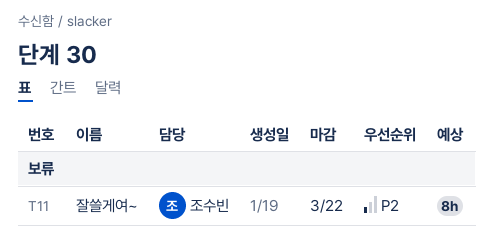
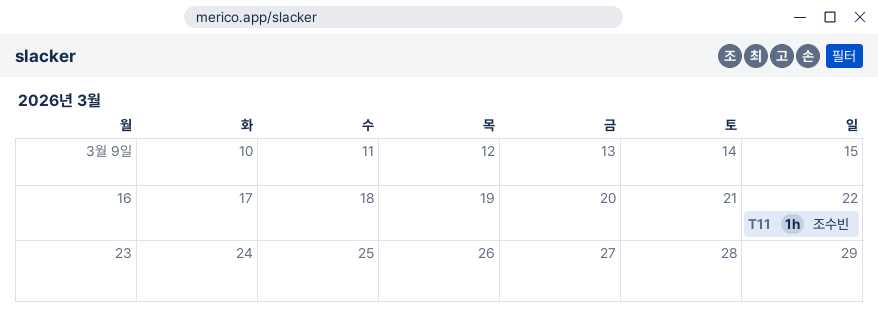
T11, estimate: 8h -> 1h

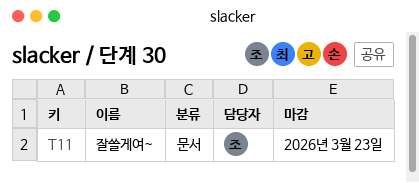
T11, due: Mar 22 -> Mar 23

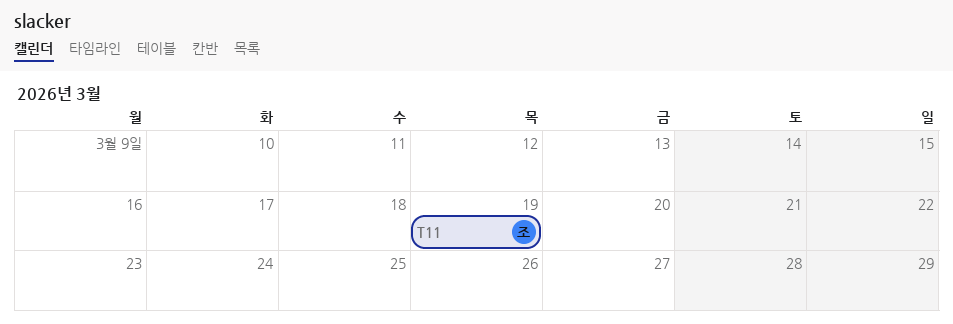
T11, due: Mar 23 -> Mar 19

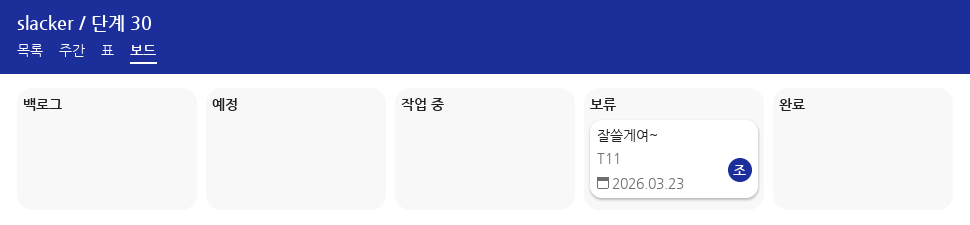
T11, due: Mar 19 -> Mar 23

